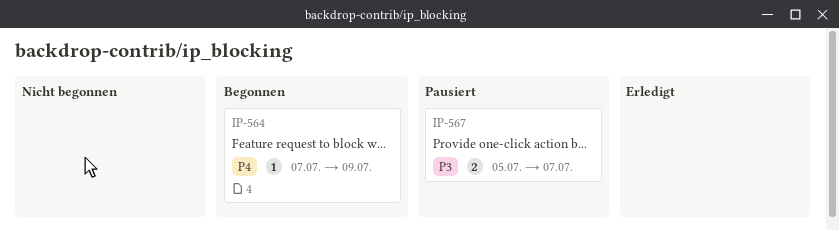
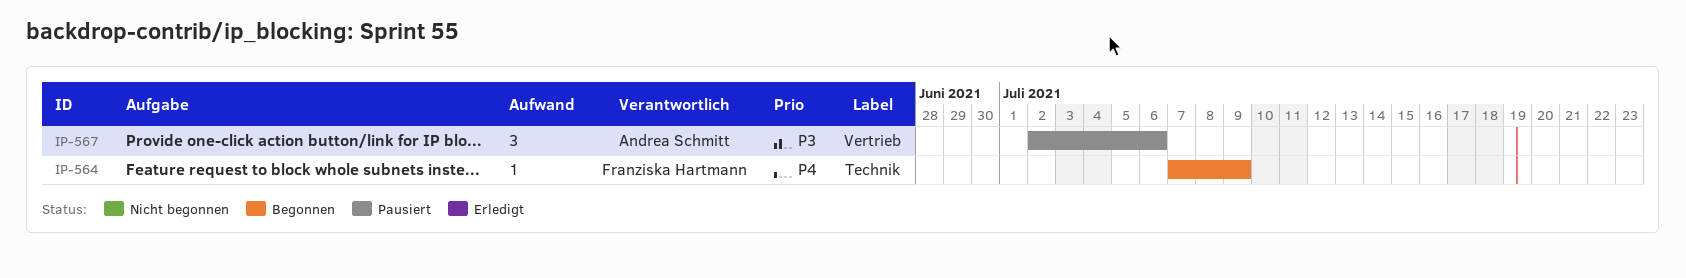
IP-567, estimate: 2 -> 3
IP-567, start: Jul 5 -> Jul 2
IP-567, due: Jul 7 -> Jul 6

